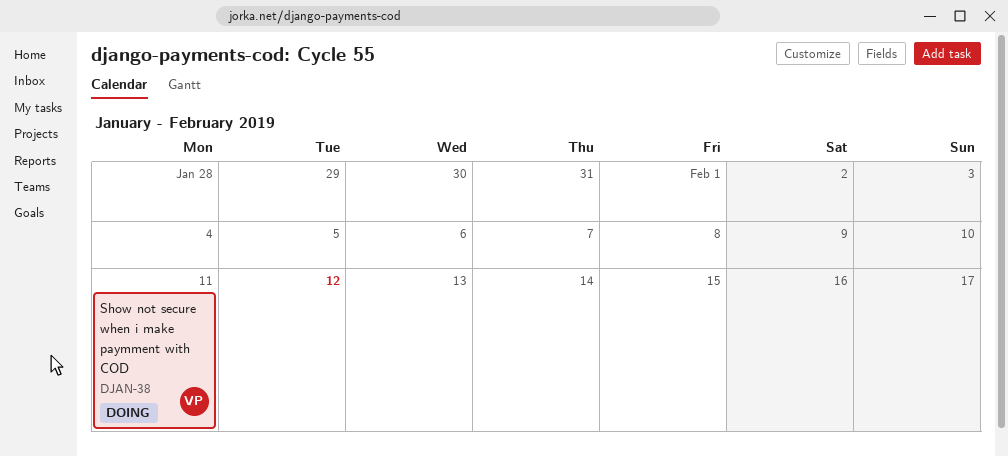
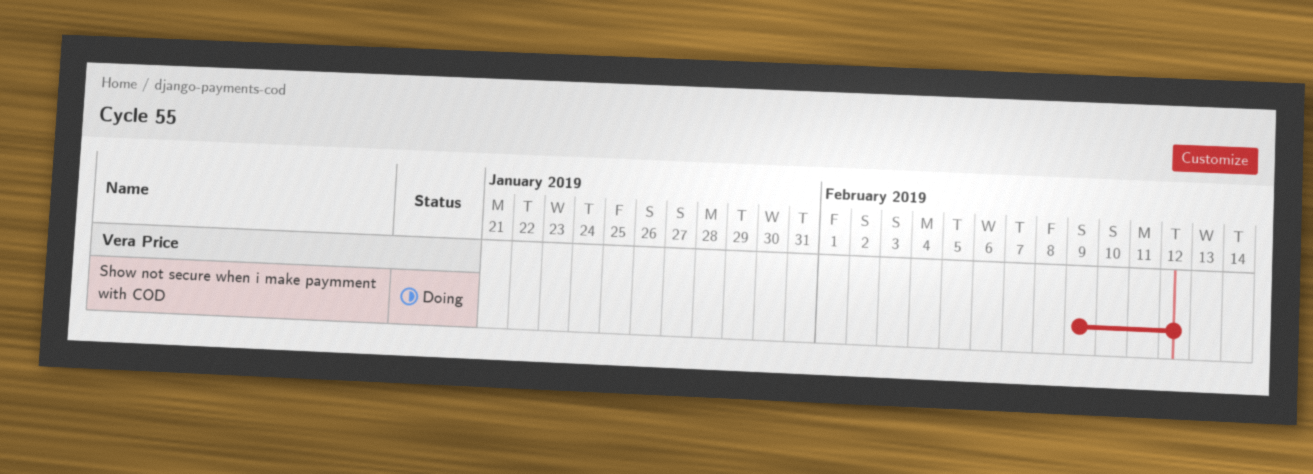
Show not secure when i make paymment with COD, due: Feb 11 -> Feb 12

